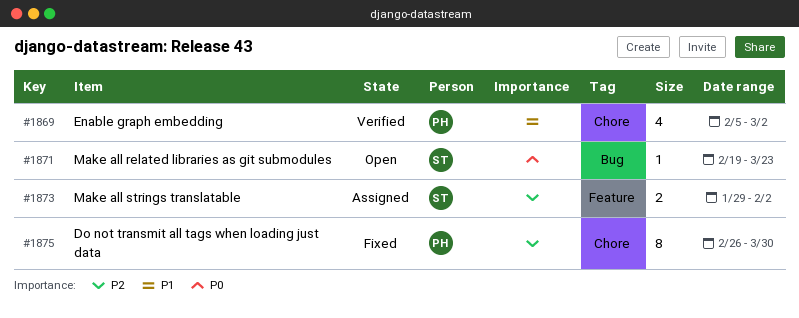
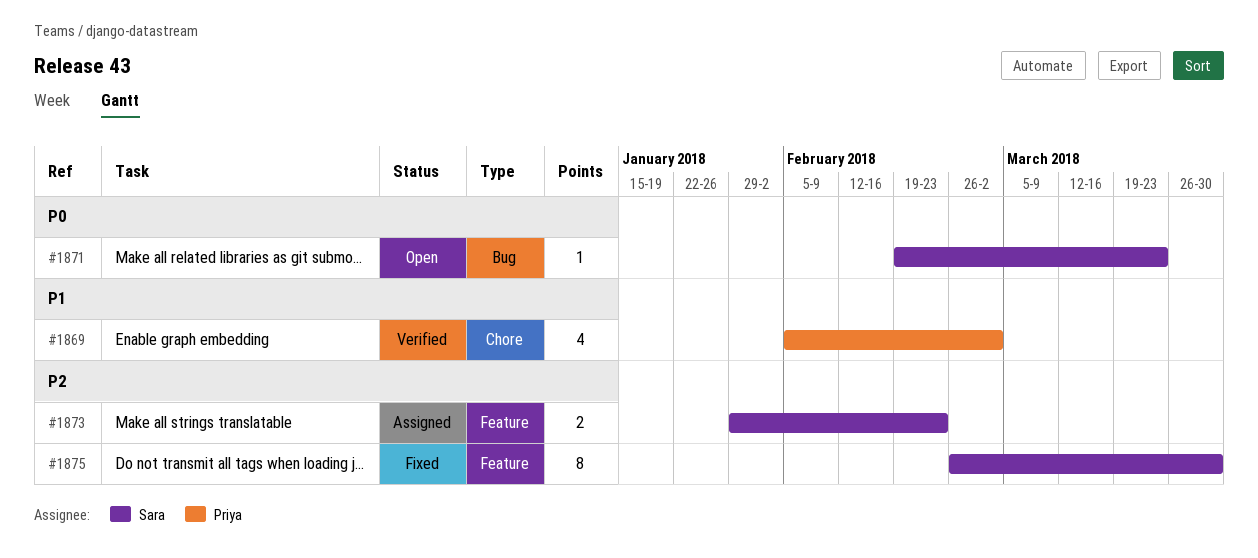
#1873, due: Feb 2 -> Feb 23
#1875, owner: Priya -> Sara
#1875, label: Chore -> Feature

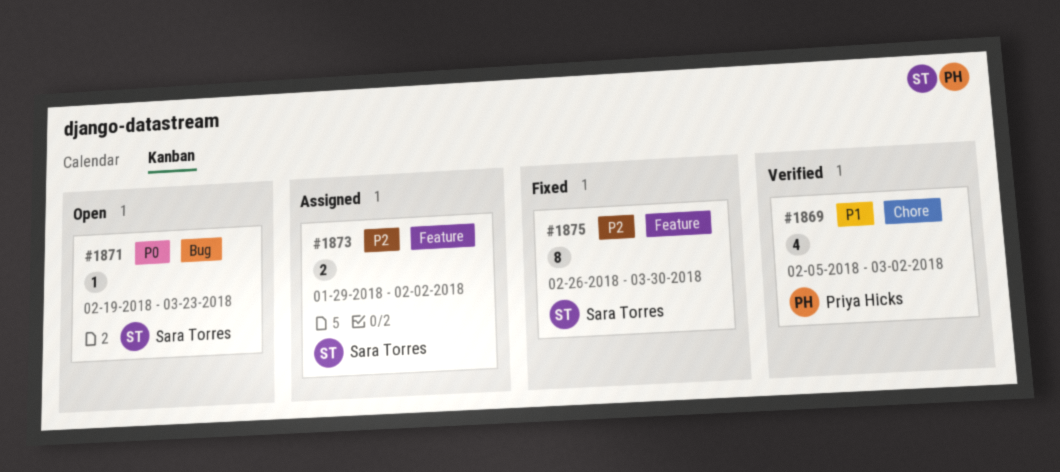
#1873, due: Feb 23 -> Feb 2

